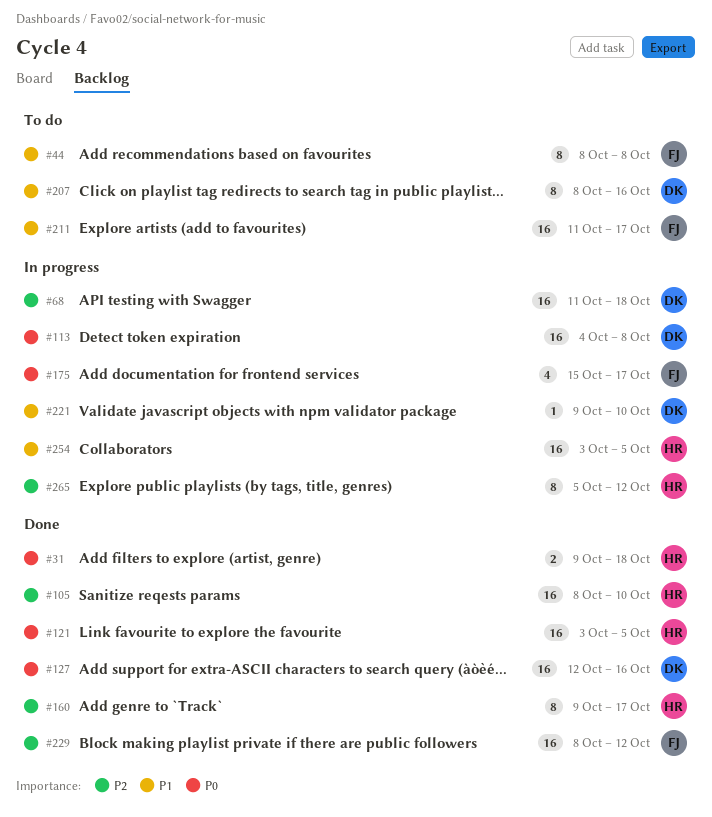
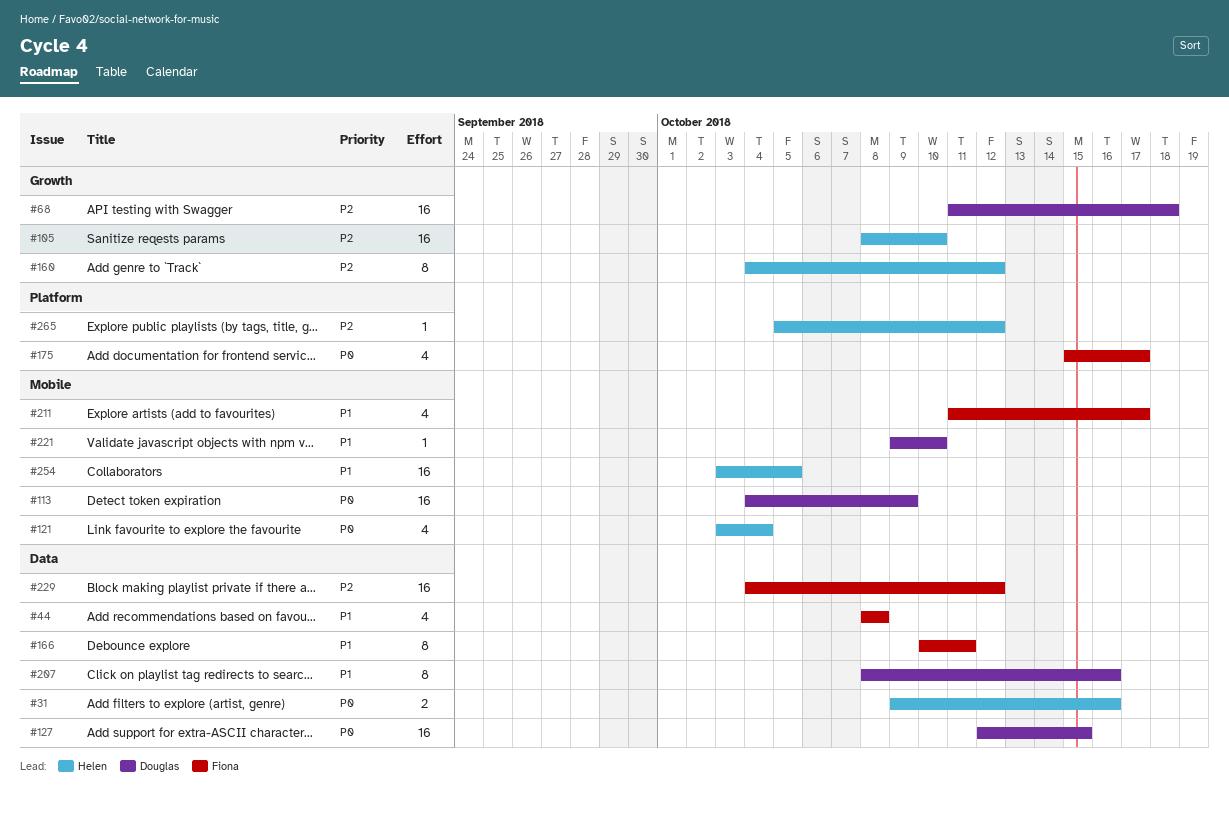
#31, due: Oct 18 -> Oct 16
#44, estimate: 8 -> 4
#113, due: Oct 8 -> Oct 9
#121, estimate: 16 -> 4
#121, due: Oct 5 -> Oct 4
#127, due: Oct 16 -> Oct 15
#160, start: Oct 9 -> Oct 4
#160, due: Oct 17 -> Oct 12
#166: none -> present
#211, estimate: 16 -> 4
#229, start: Oct 8 -> Oct 4
#265, estimate: 8 -> 1

